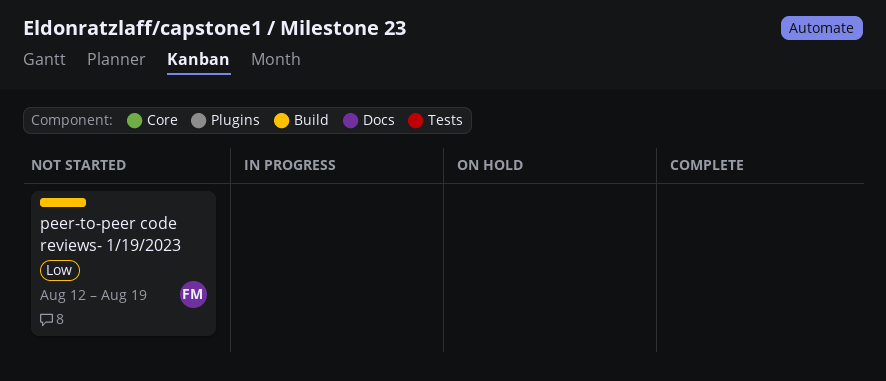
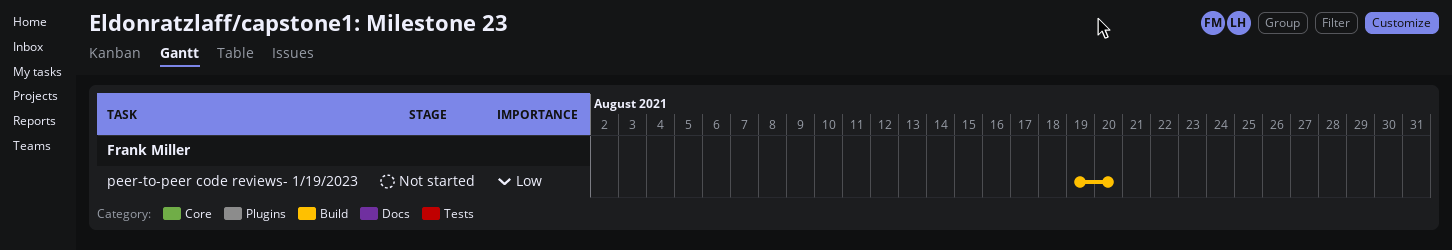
peer-to-peer code reviews- 1/19/2023, start: Aug 12 -> Aug 19
peer-to-peer code reviews- 1/19/2023, due: Aug 19 -> Aug 20

